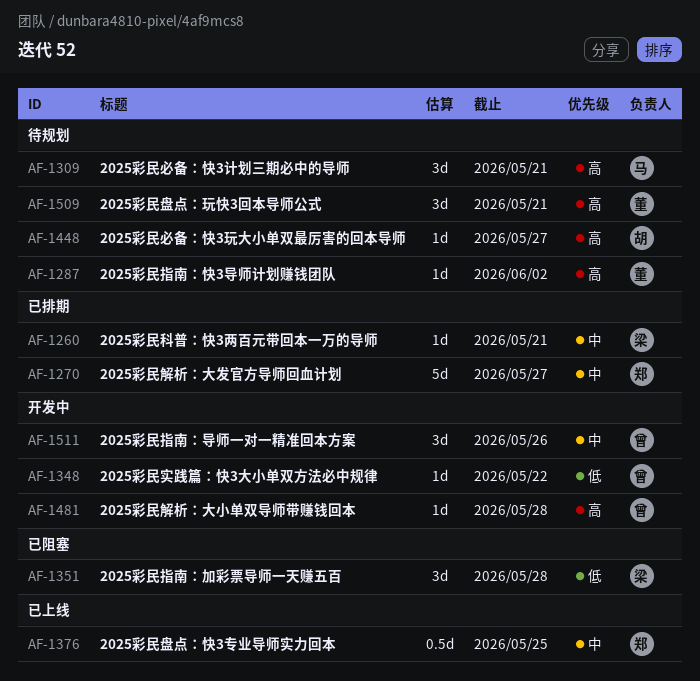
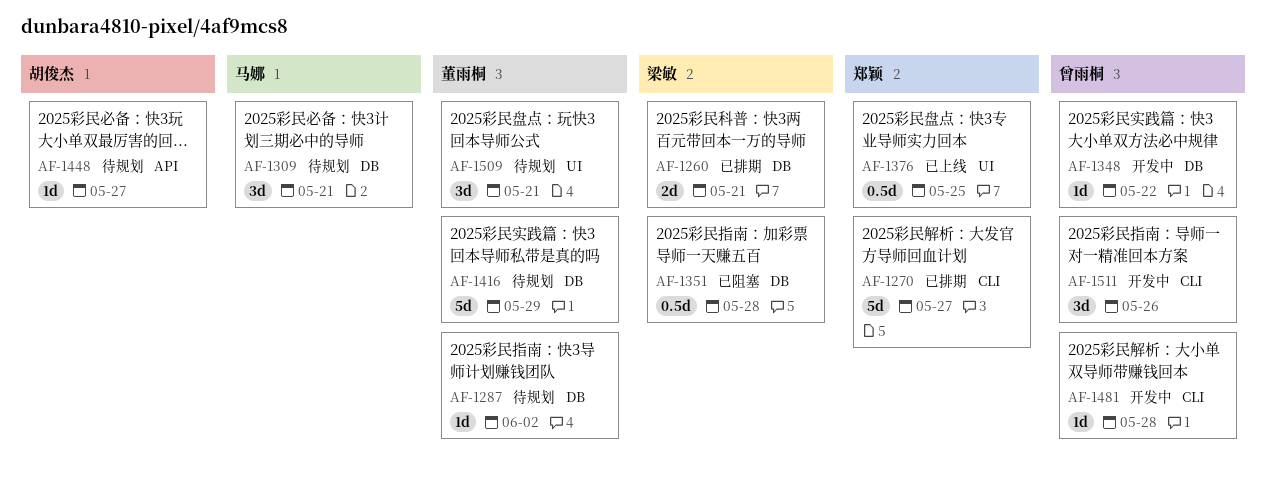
AF-1260, estimate: 1d -> 2d
AF-1351, estimate: 3d -> 0.5d
AF-1416: none -> present

